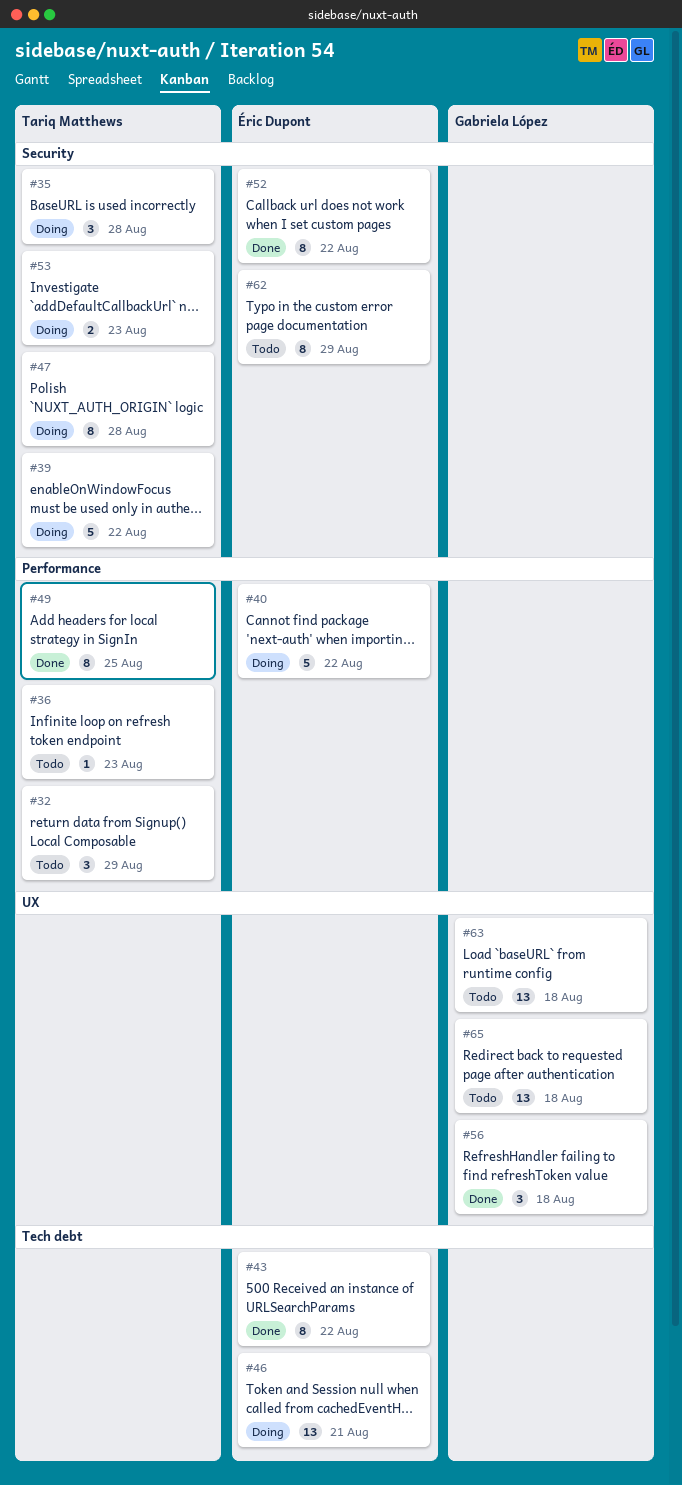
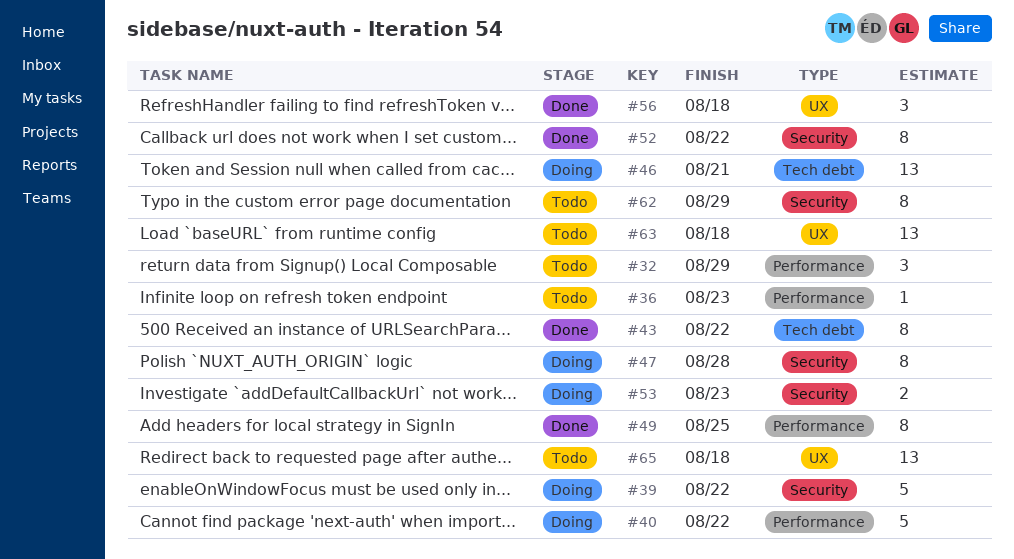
#35: present -> none

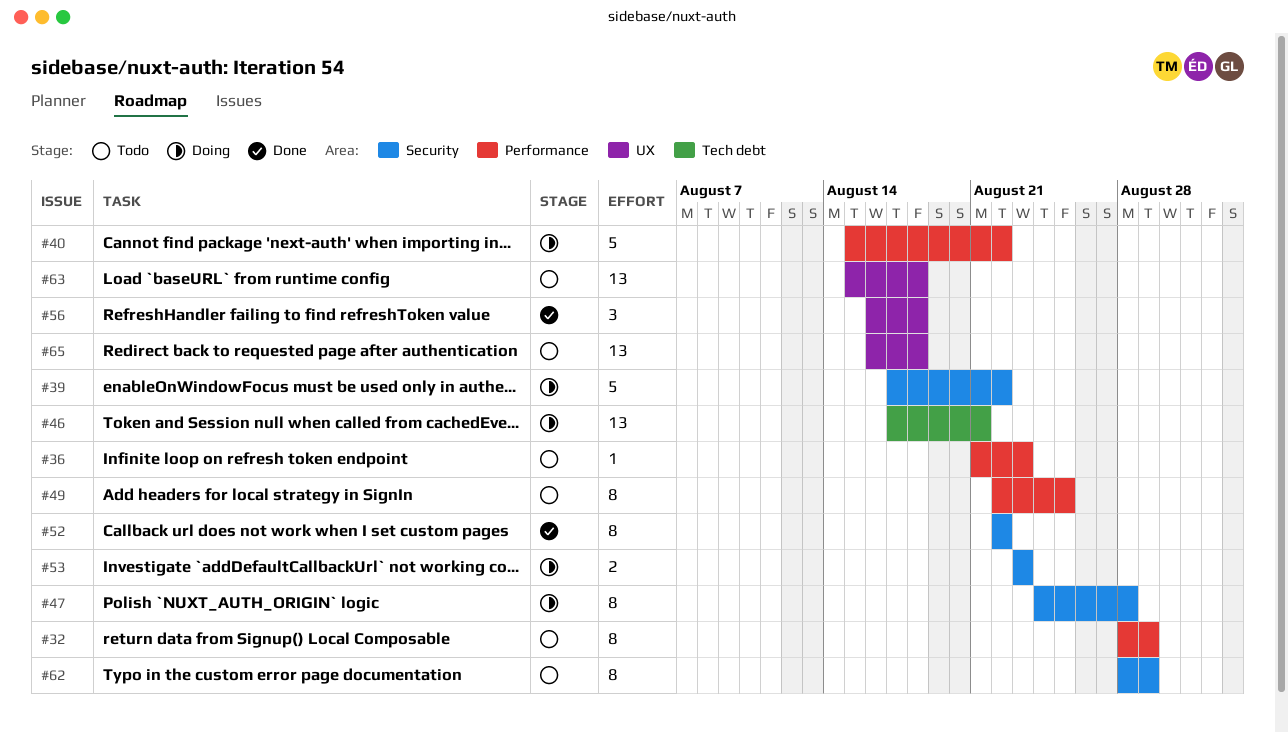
#32, estimate: 3 -> 8
#43: present -> none
#49, status: Done -> Todo

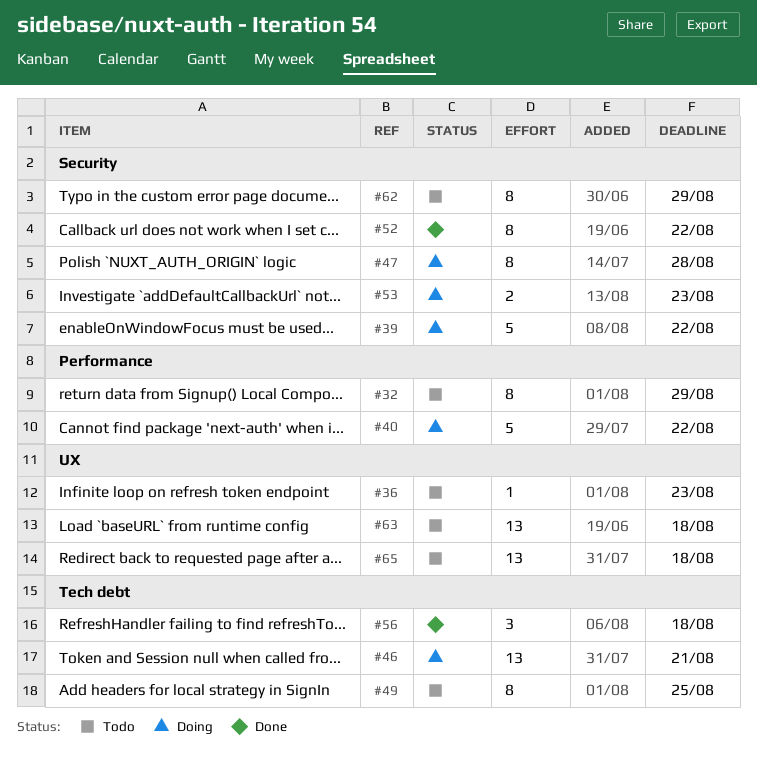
#36, label: Performance -> UX
#49, label: Performance -> Tech debt
#56, label: UX -> Tech debt

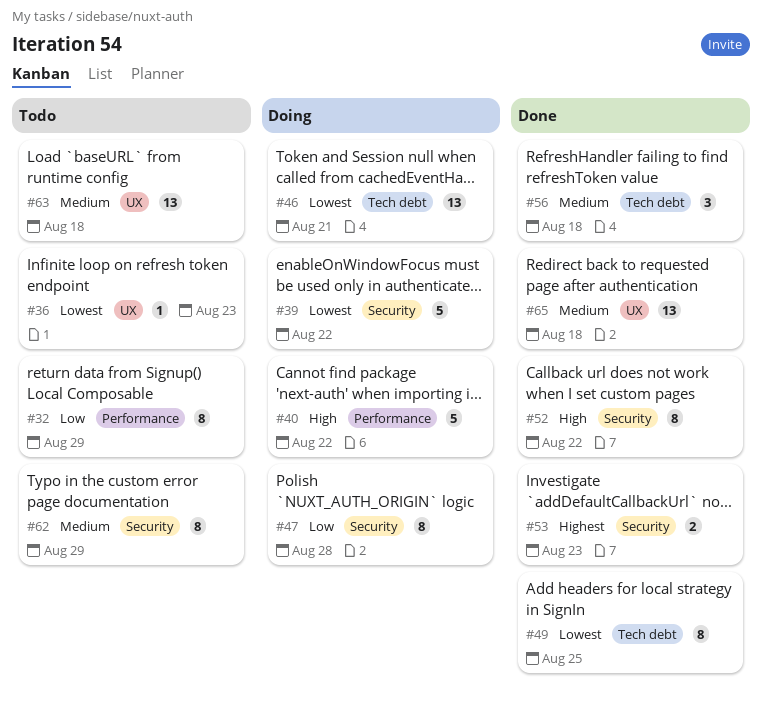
#49, status: Todo -> Done
#53, status: Doing -> Done
#65, status: Todo -> Done

